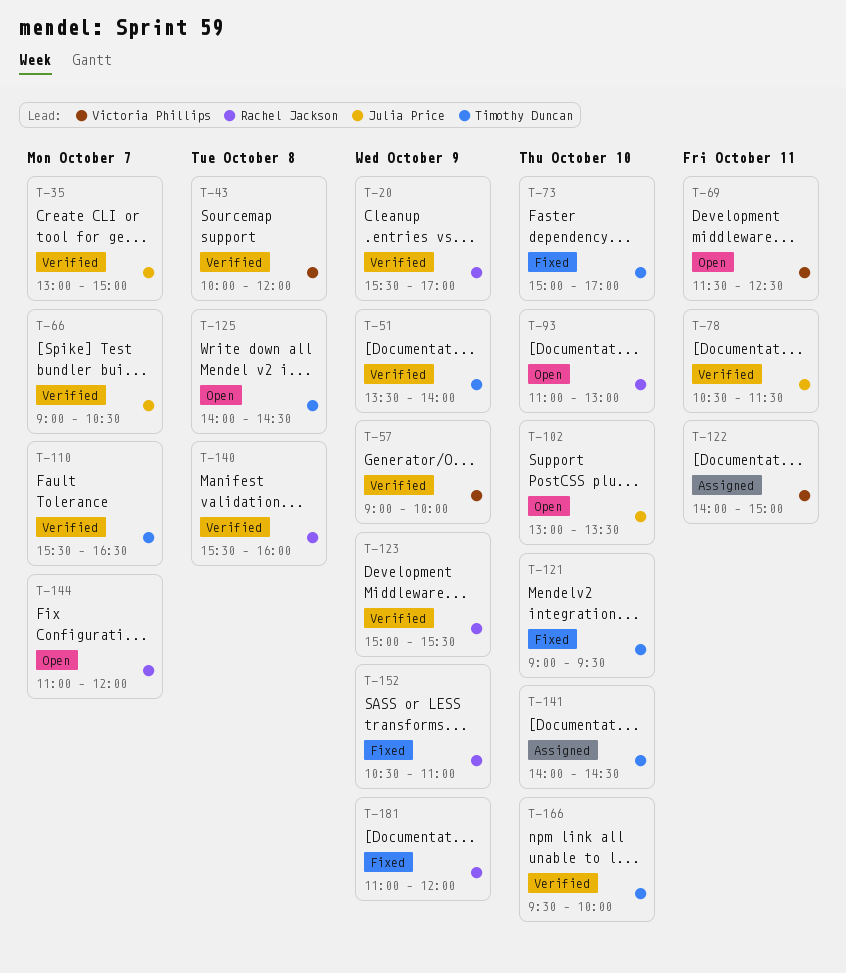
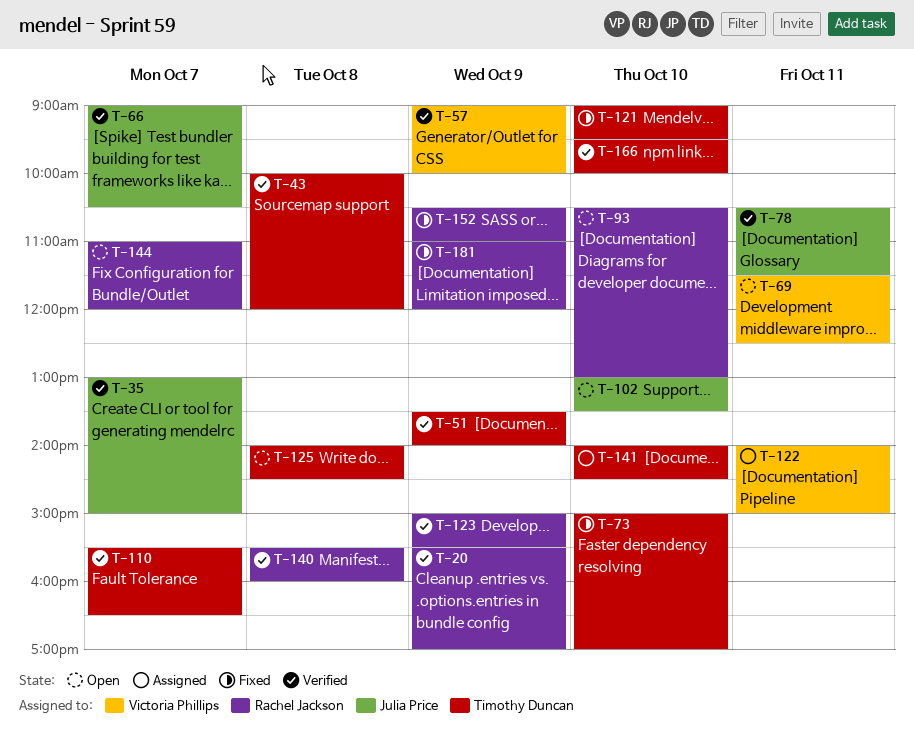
T-43, owner: Victoria Phillips -> Timothy Duncan
T-93, begins: 11:00 -> 10:30

